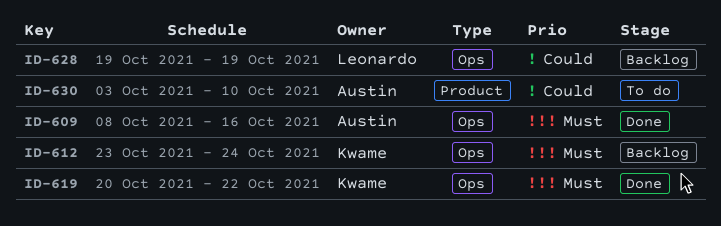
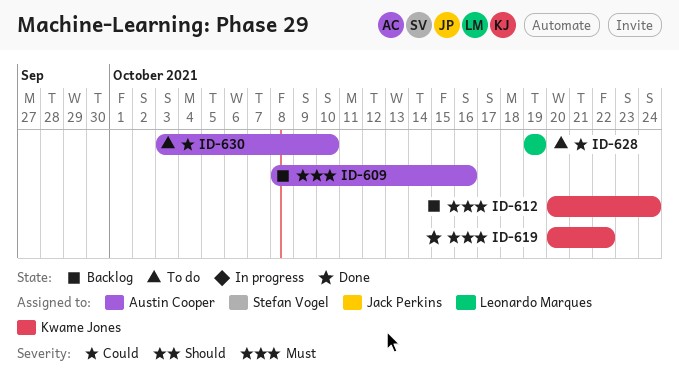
ID-609, status: Done -> Backlog
ID-612, start: Oct 23 -> Oct 20
ID-628, status: Backlog -> To do

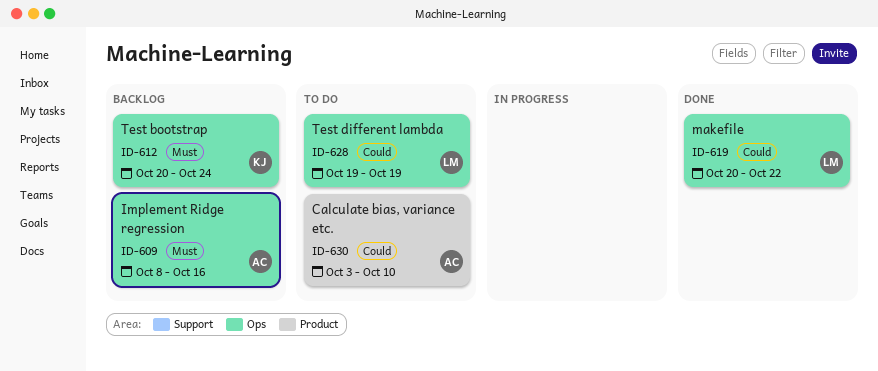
ID-619, owner: Kwame Jones -> Leonardo Marques
ID-619, priority: Must -> Could

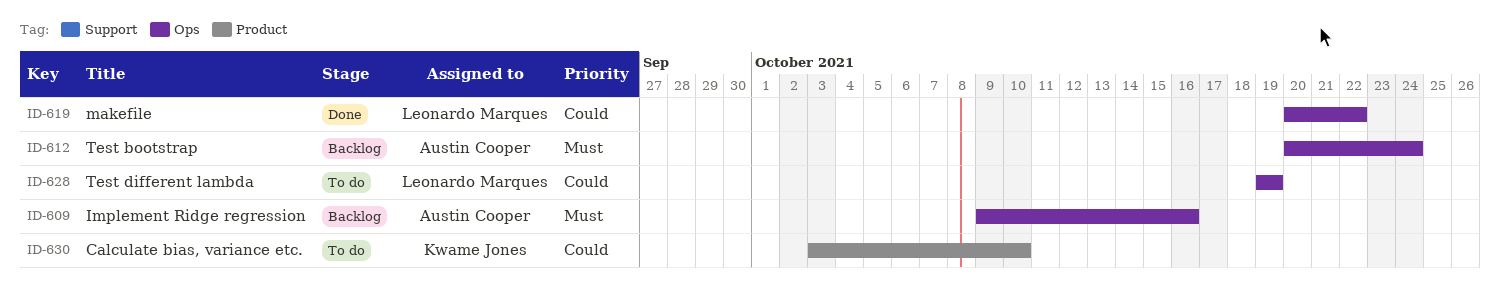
ID-609, start: Oct 8 -> Oct 9
ID-612, owner: Kwame Jones -> Austin Cooper
ID-630, owner: Austin Cooper -> Kwame Jones

